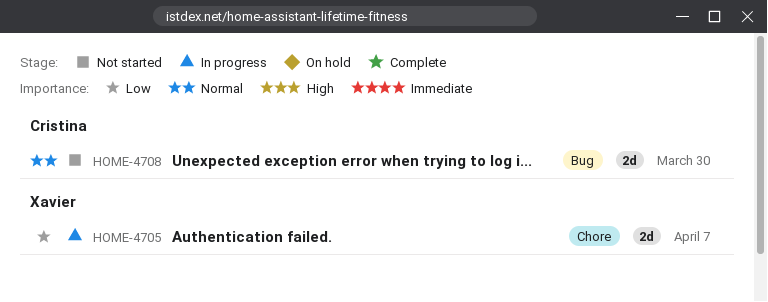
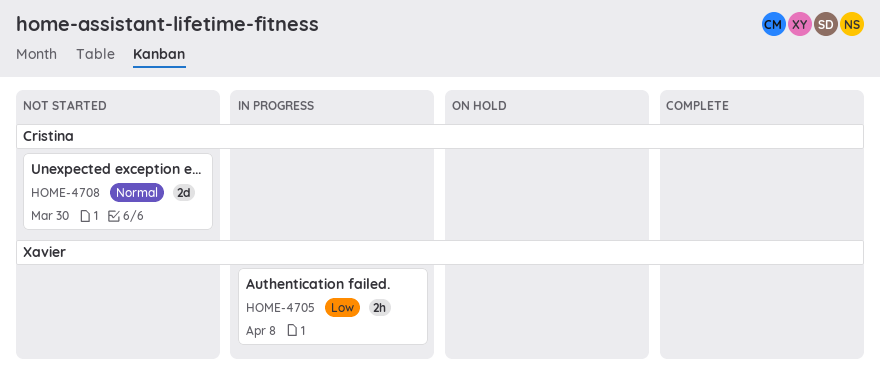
HOME-4705, estimate: 2d -> 2h
HOME-4705, due: Apr 7 -> Apr 8

